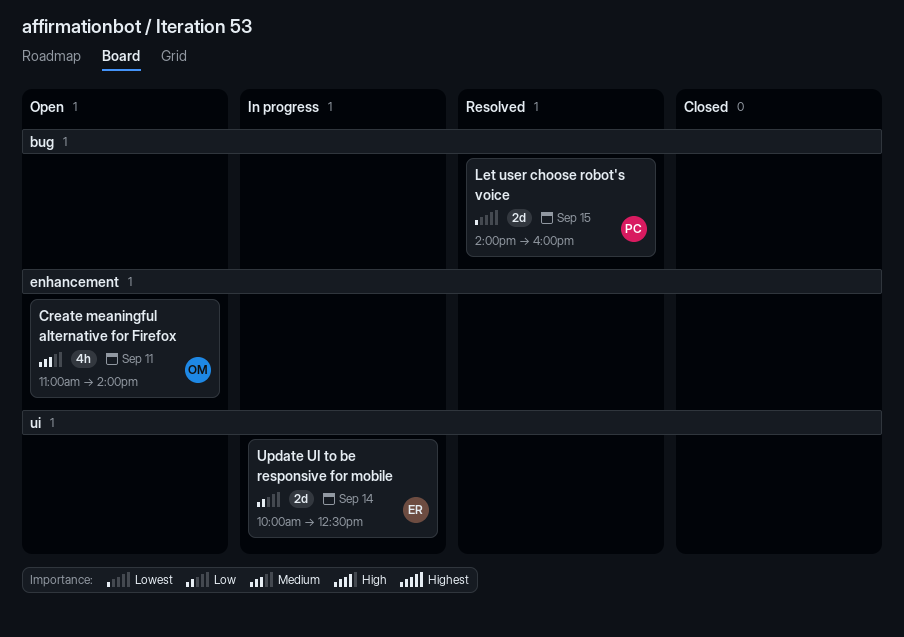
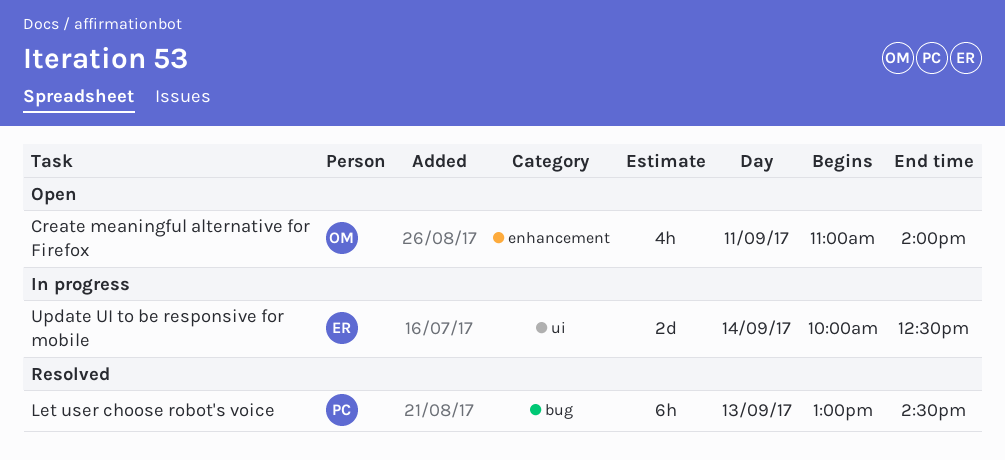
Let user choose robot's voice, estimate: 2d -> 6h
Let user choose robot's voice, day: Sep 15 -> Sep 13
Let user choose robot's voice, begins: 14:00 -> 13:00
Let user choose robot's voice, ends: 16:00 -> 14:30

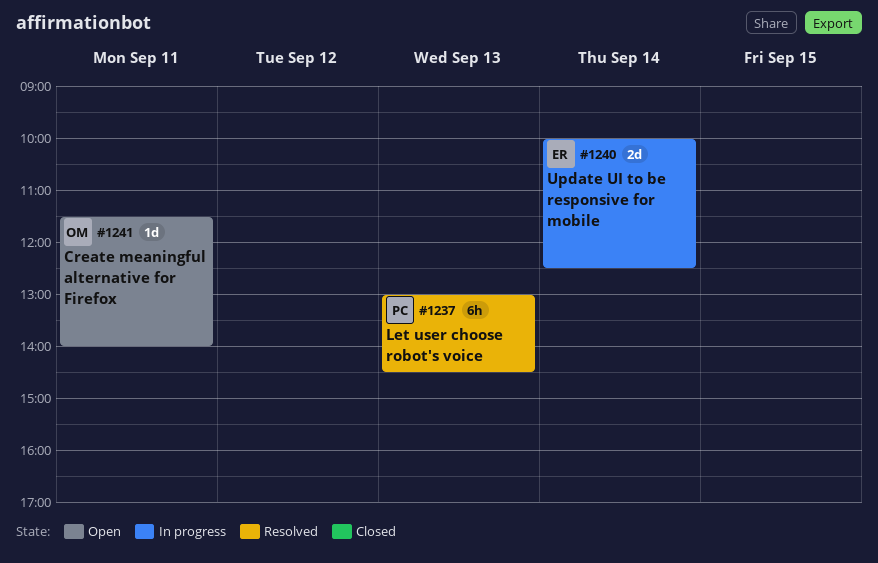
Create meaningful alternative for Firefox, estimate: 4h -> 1d
Create meaningful alternative for Firefox, begins: 11:00 -> 11:30

